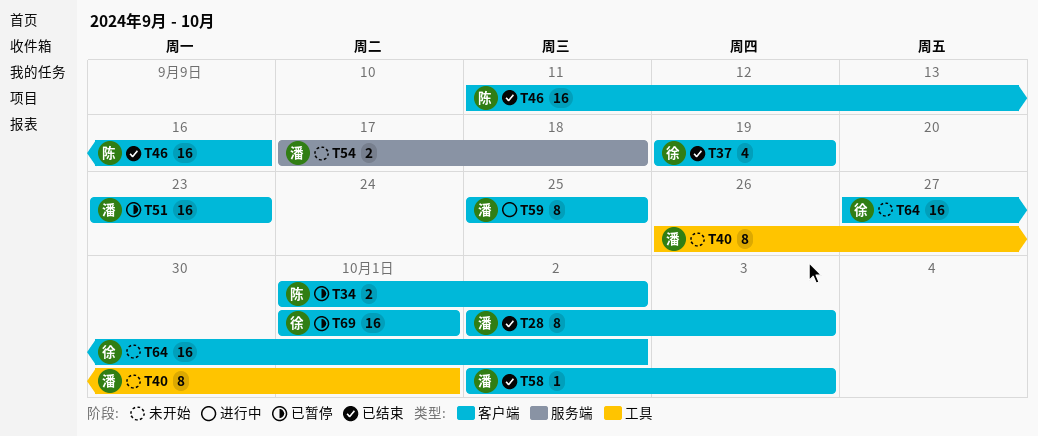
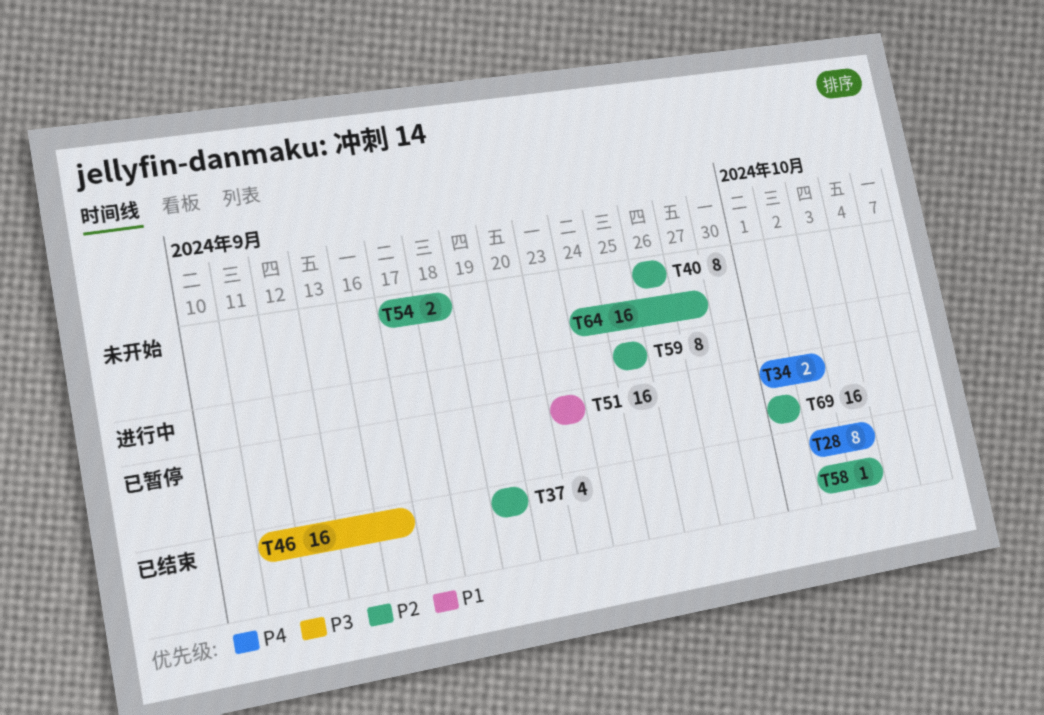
T40, due: Oct 1 -> Sep 26
T64, start: Sep 27 -> Sep 24
T64, due: Oct 2 -> Sep 27

